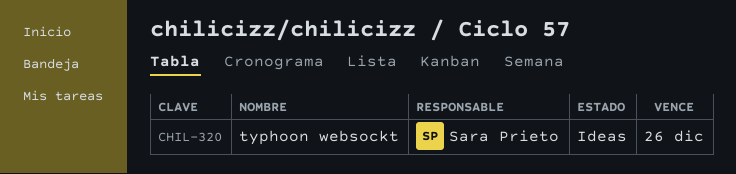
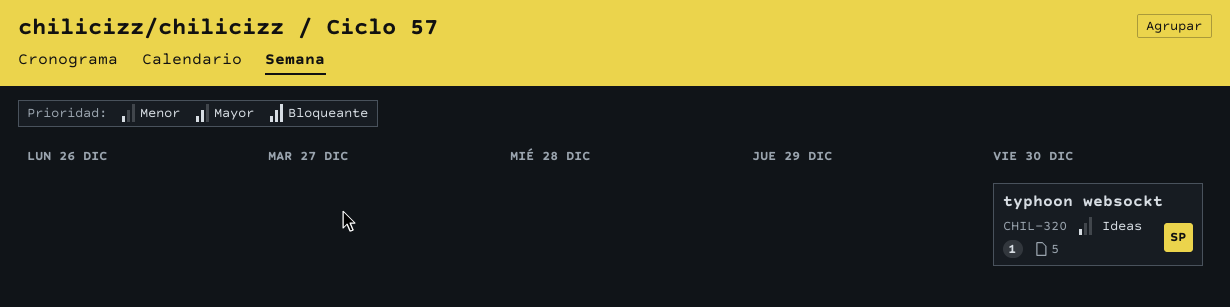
CHIL-320, due: Dec 26 -> Dec 30

